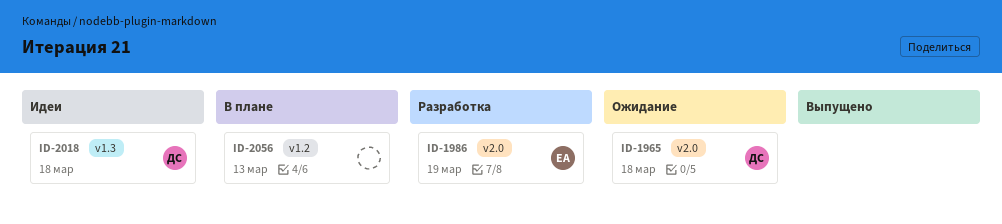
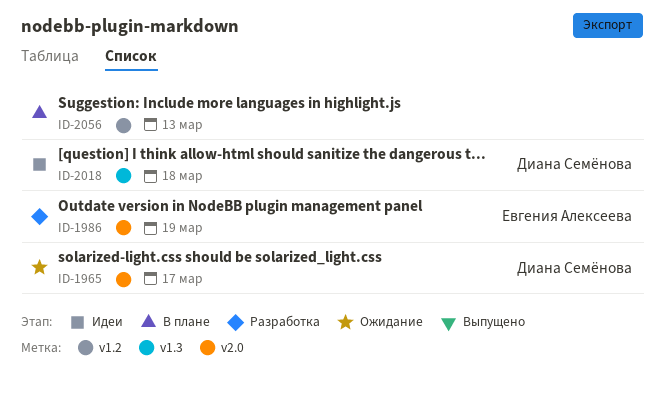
ID-1965, due: Mar 18 -> Mar 17

